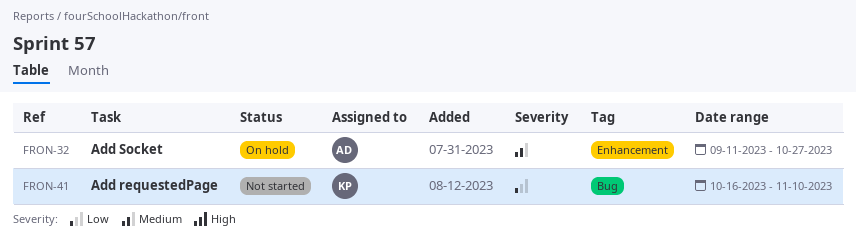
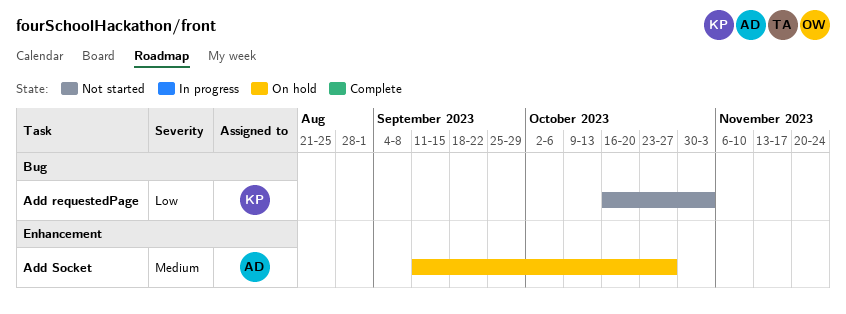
Add requestedPage, due: Nov 10 -> Nov 3

